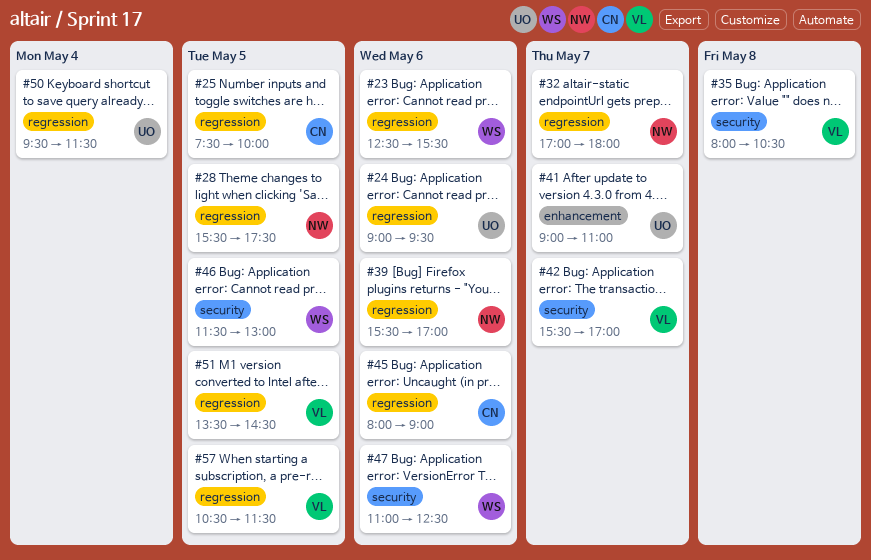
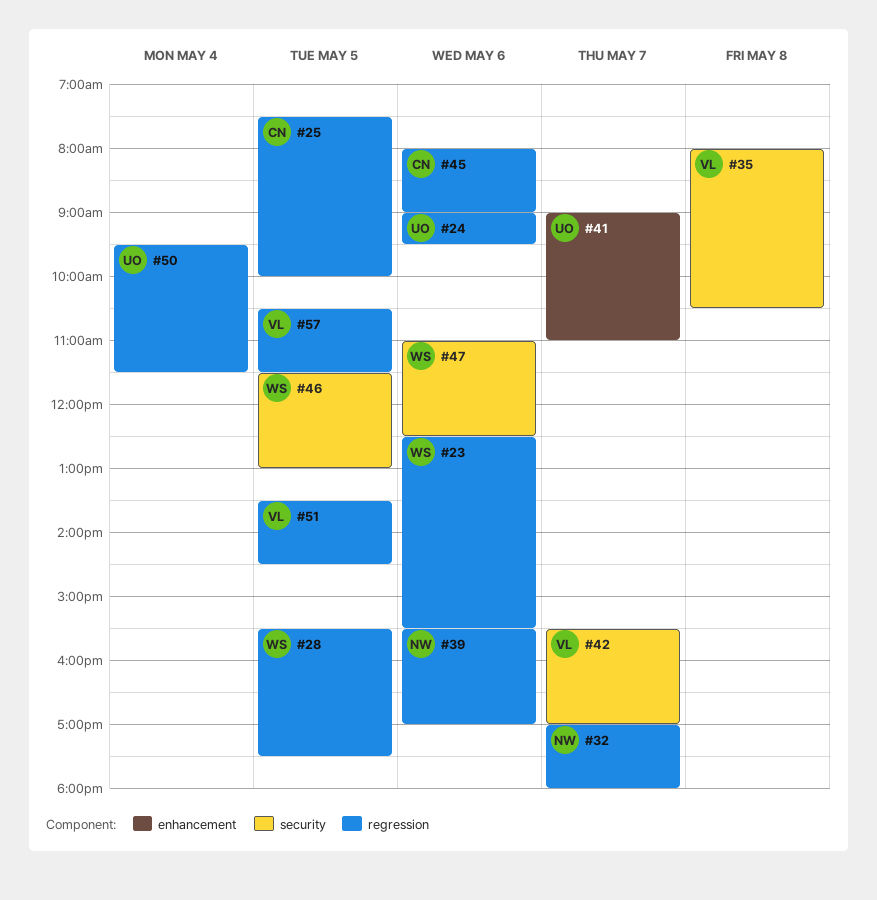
#28, owner: NW -> WS

